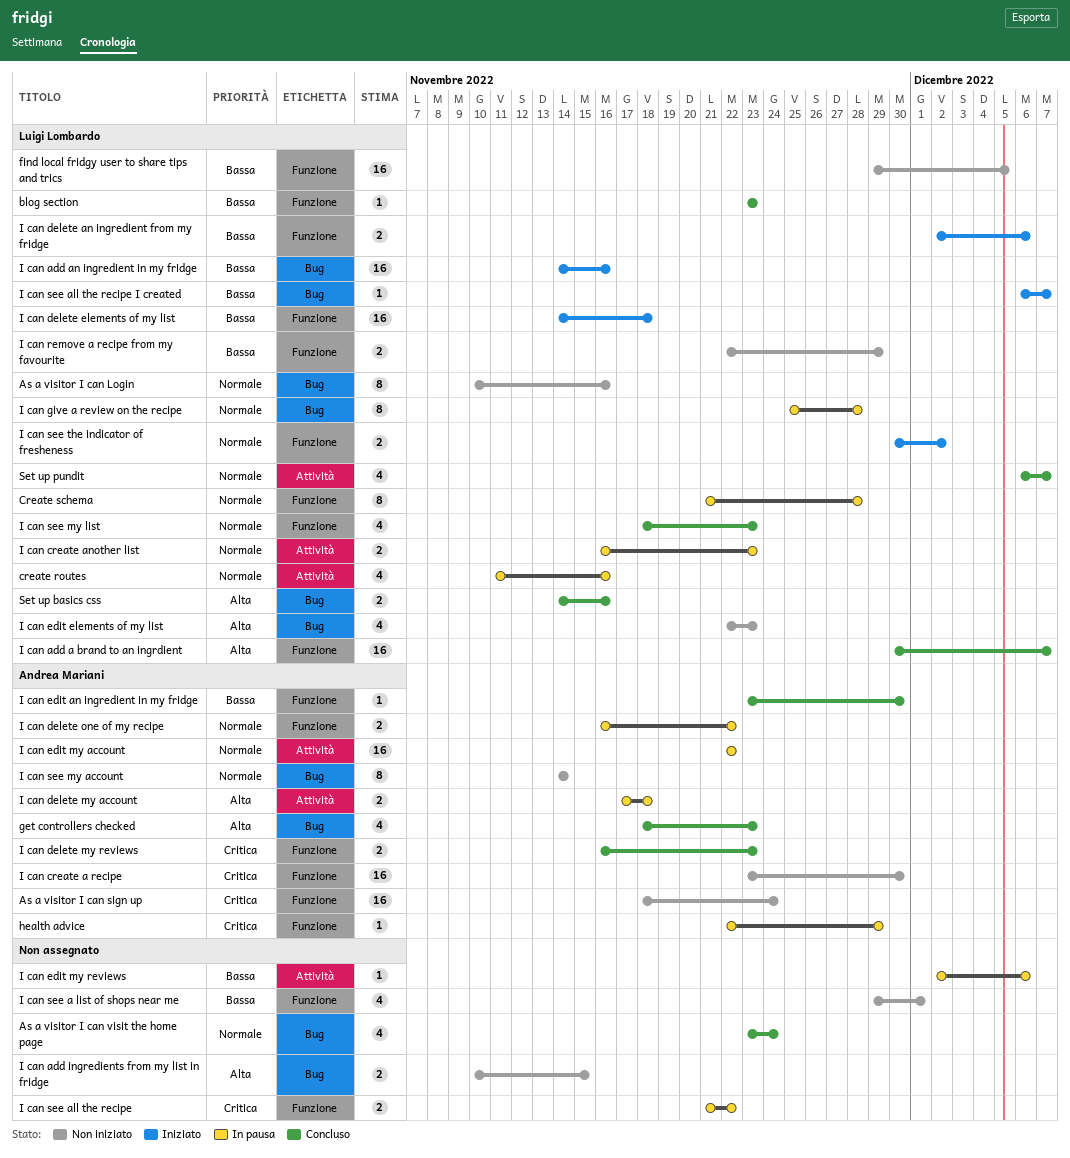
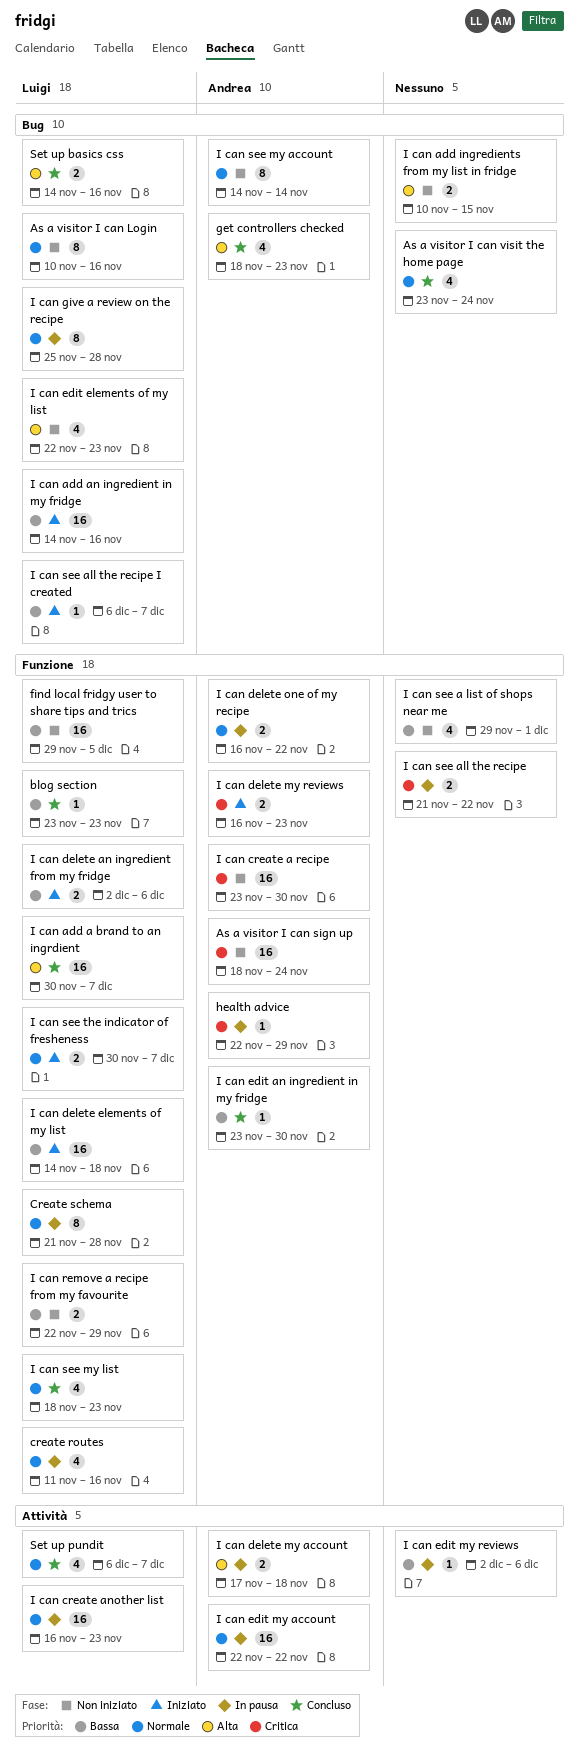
create routes, label: Attività -> Funzione
I can create another list, estimate: 2 -> 16
I can delete my reviews, status: Concluso -> Iniziato
I can see the indicator of fresheness, due: Dec 2 -> Dec 7

